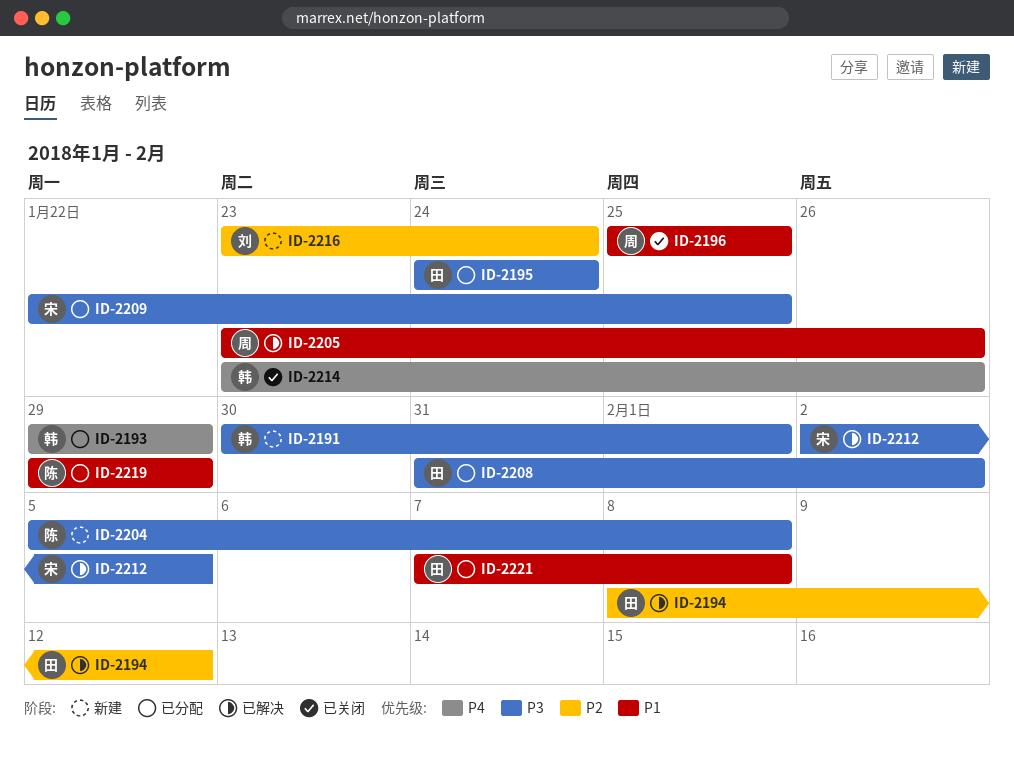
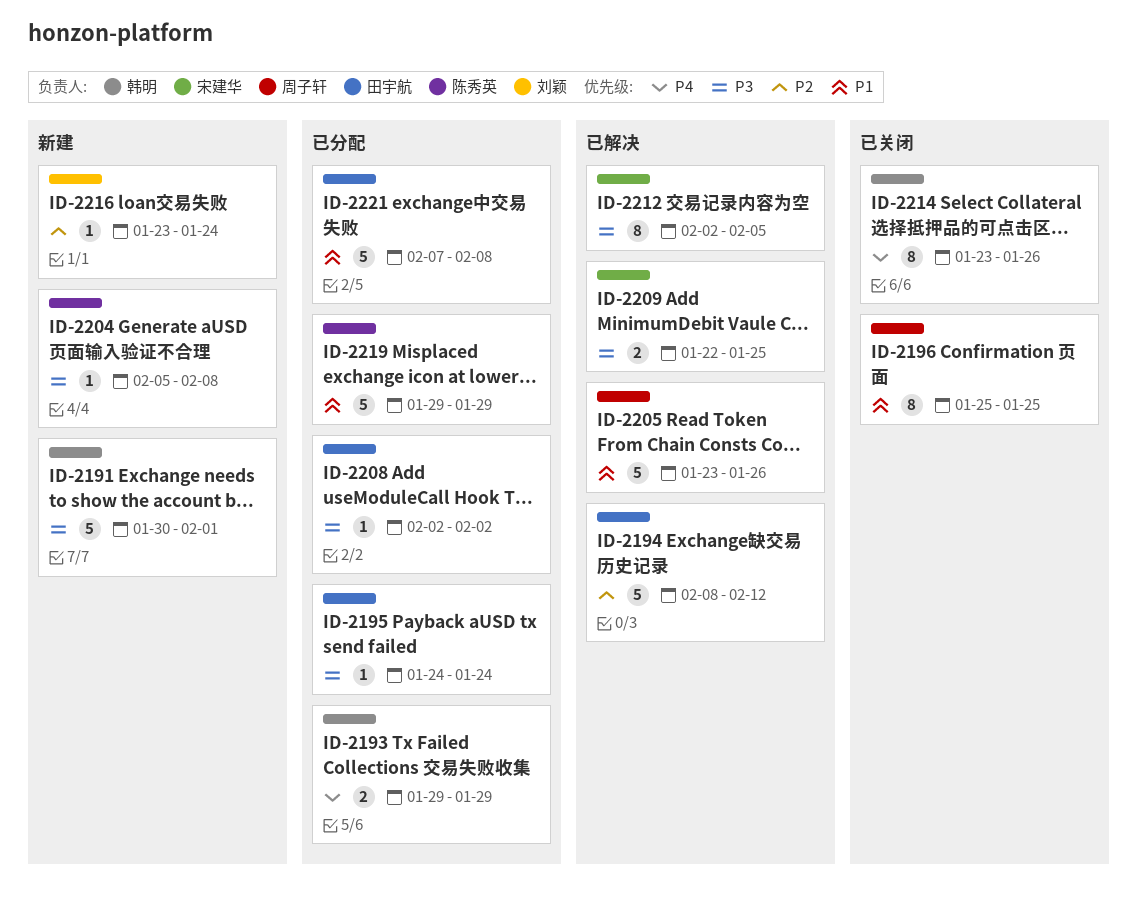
ID-2208, start: Jan 31 -> Feb 2
ID-2209, status: 已分配 -> 已解决

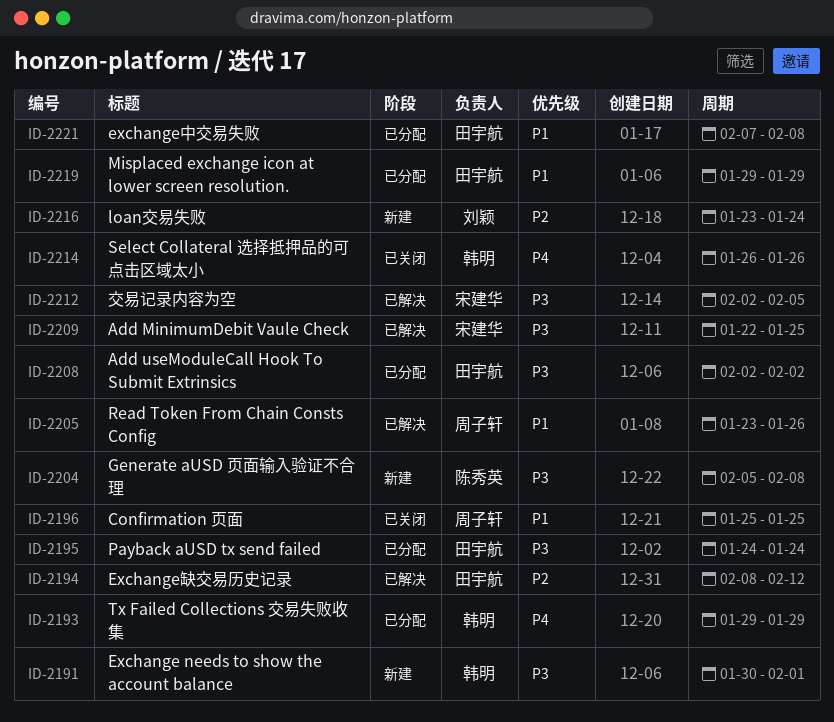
ID-2214, start: Jan 23 -> Jan 26
ID-2219, owner: 陈秀英 -> 田宇航

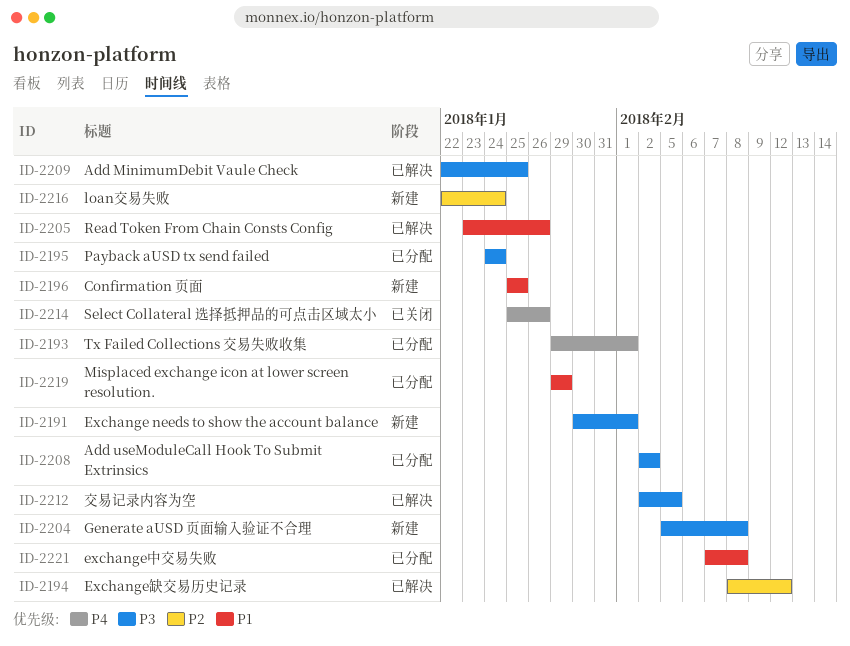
ID-2193, due: Jan 29 -> Feb 1
ID-2196, status: 已关闭 -> 新建
ID-2214, start: Jan 26 -> Jan 25
ID-2216, start: Jan 23 -> Jan 22

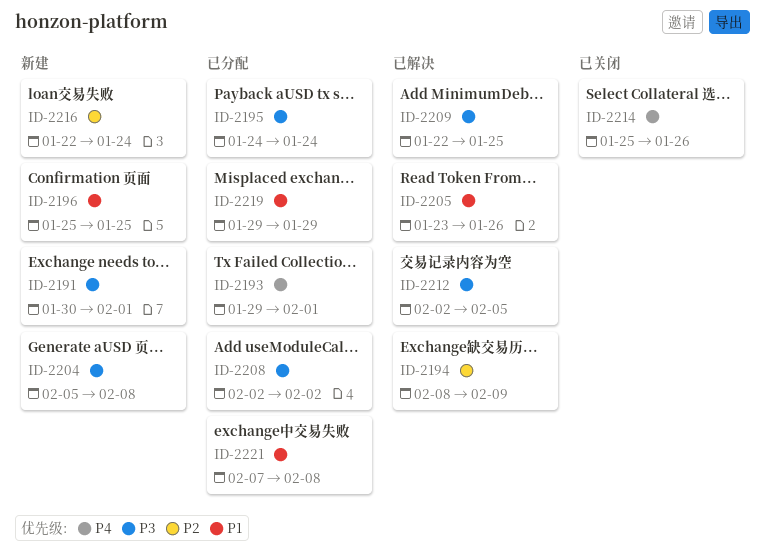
ID-2194, due: Feb 12 -> Feb 9

